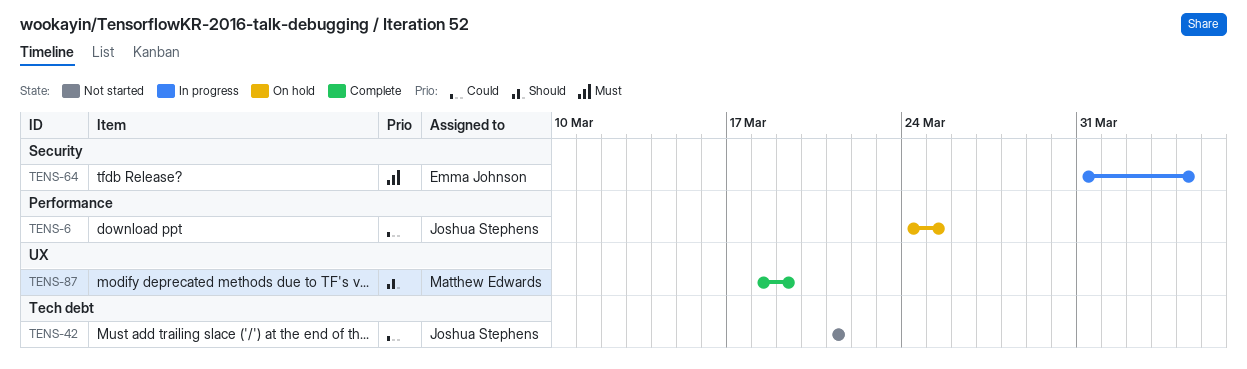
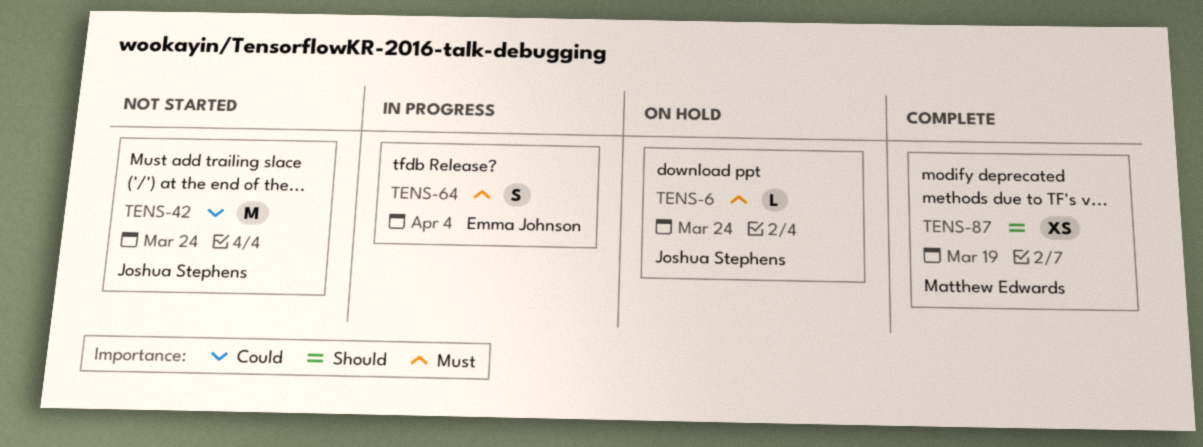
TENS-6, priority: Could -> Must
TENS-6, due: Mar 25 -> Mar 24
TENS-42, due: Mar 21 -> Mar 24

